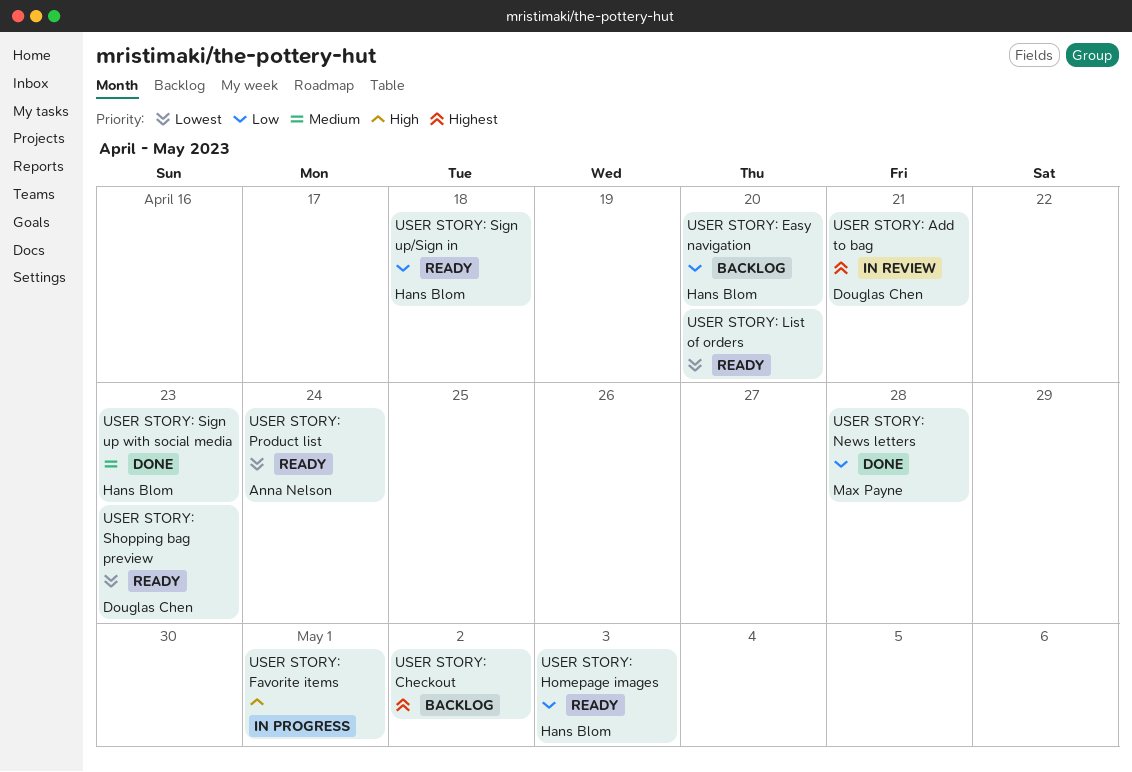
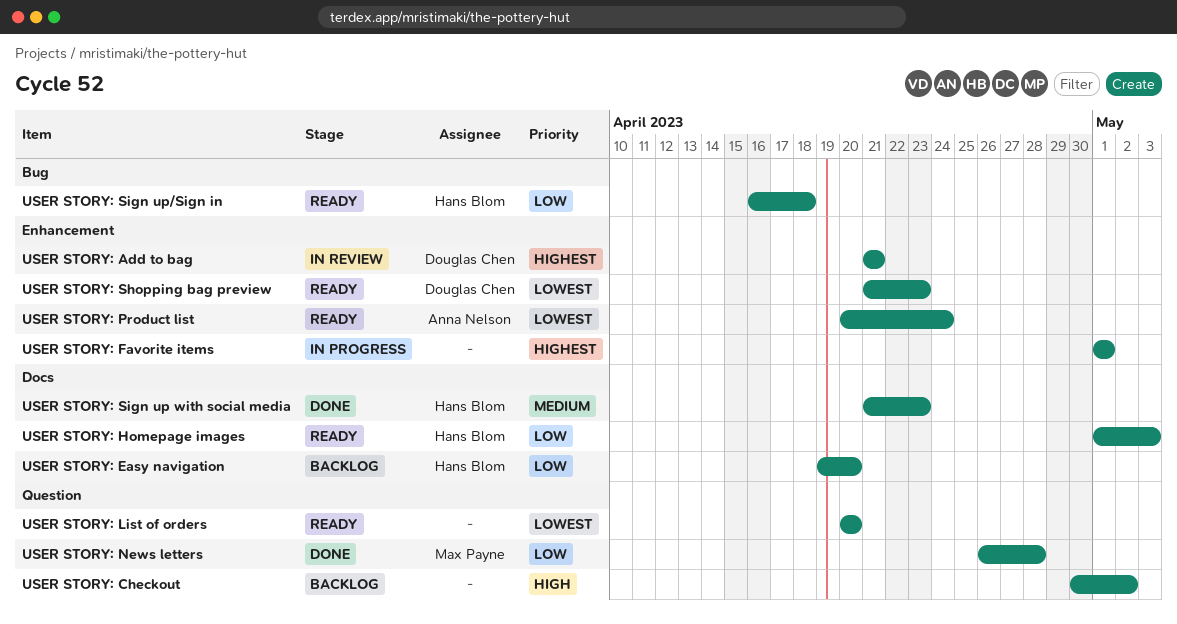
USER STORY: Checkout, priority: Highest -> High
USER STORY: Favorite items, priority: High -> Highest

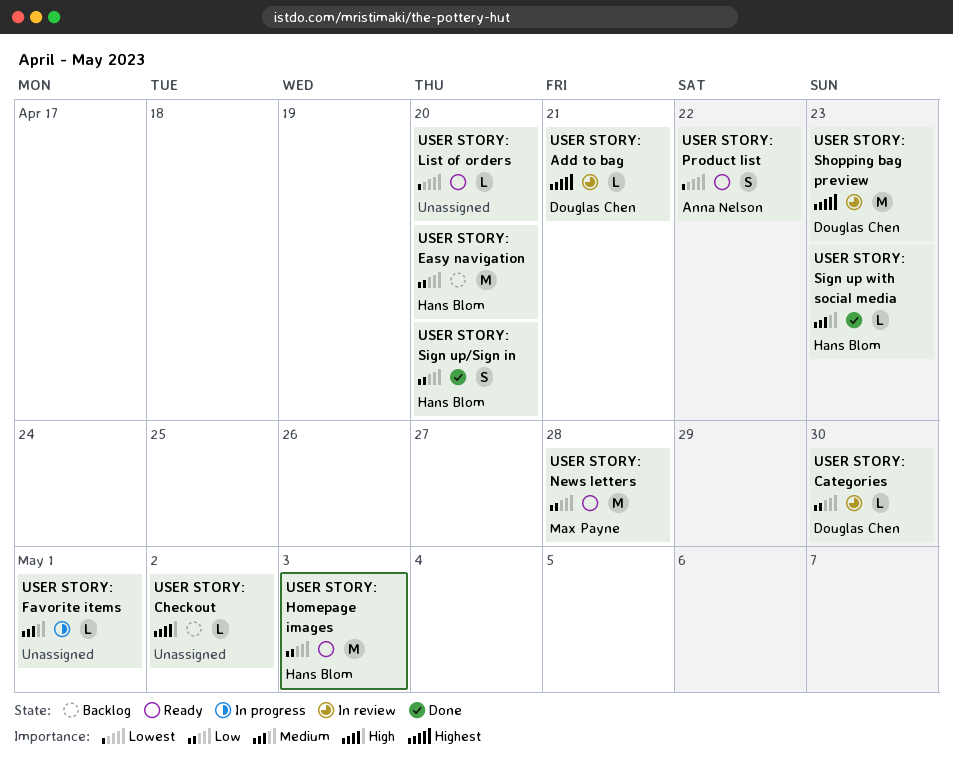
USER STORY: Categories: none -> present
USER STORY: Favorite items, priority: Highest -> Medium
USER STORY: News letters, status: Done -> Ready
USER STORY: Product list, due: Apr 24 -> Apr 22
USER STORY: Shopping bag preview, status: Ready -> In review
USER STORY: Shopping bag preview, priority: Lowest -> Highest
USER STORY: Sign up/Sign in, status: Ready -> Done
USER STORY: Sign up/Sign in, due: Apr 18 -> Apr 20

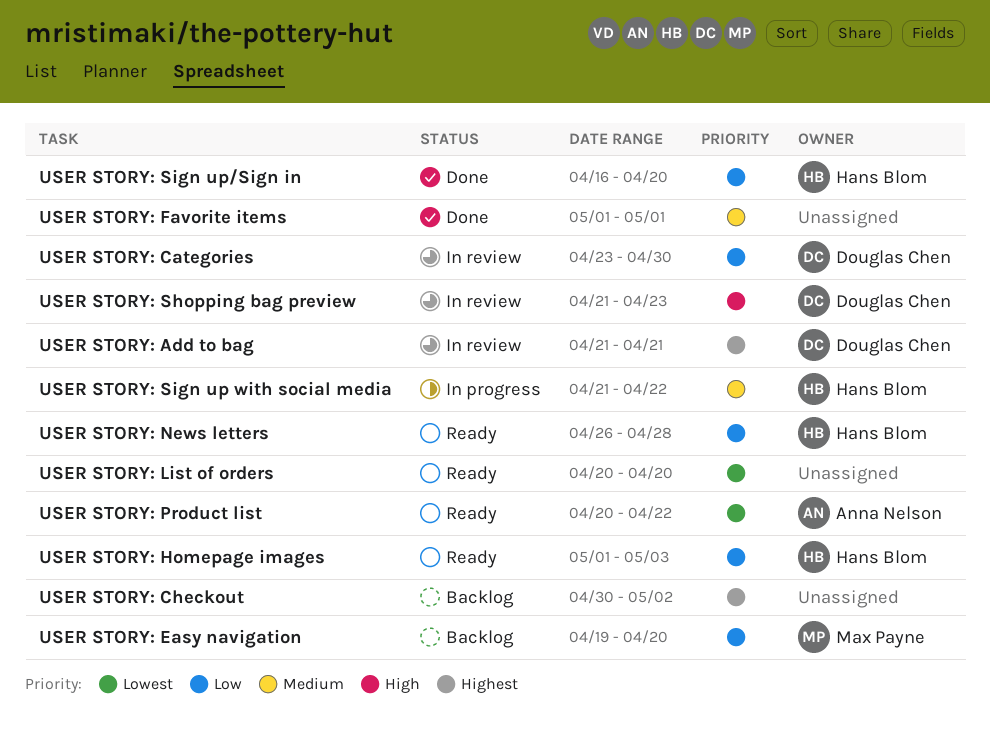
USER STORY: Checkout, priority: High -> Highest
USER STORY: Easy navigation, owner: Hans Blom -> Max Payne
USER STORY: Favorite items, status: In progress -> Done
USER STORY: News letters, owner: Max Payne -> Hans Blom
USER STORY: Shopping bag preview, priority: Highest -> High
USER STORY: Sign up with social media, status: Done -> In progress
USER STORY: Sign up with social media, due: Apr 23 -> Apr 22

